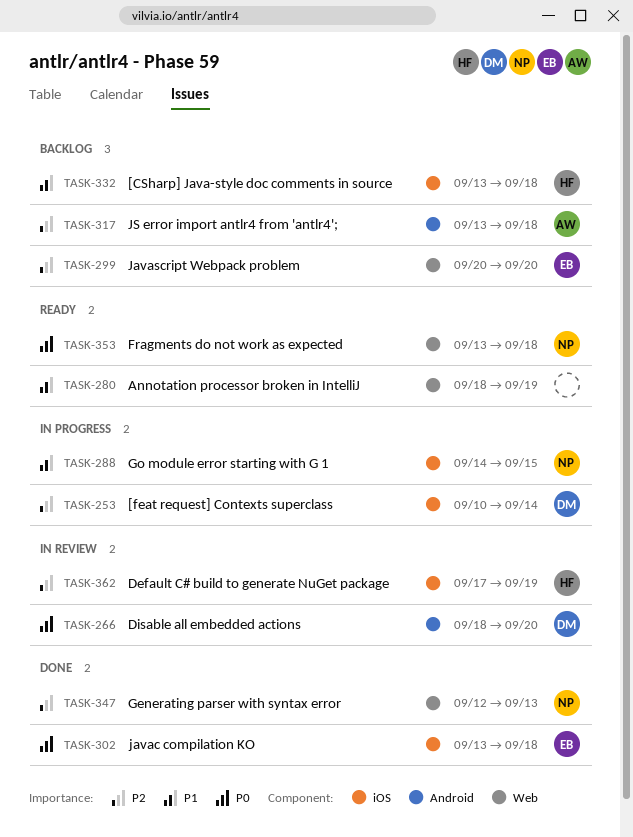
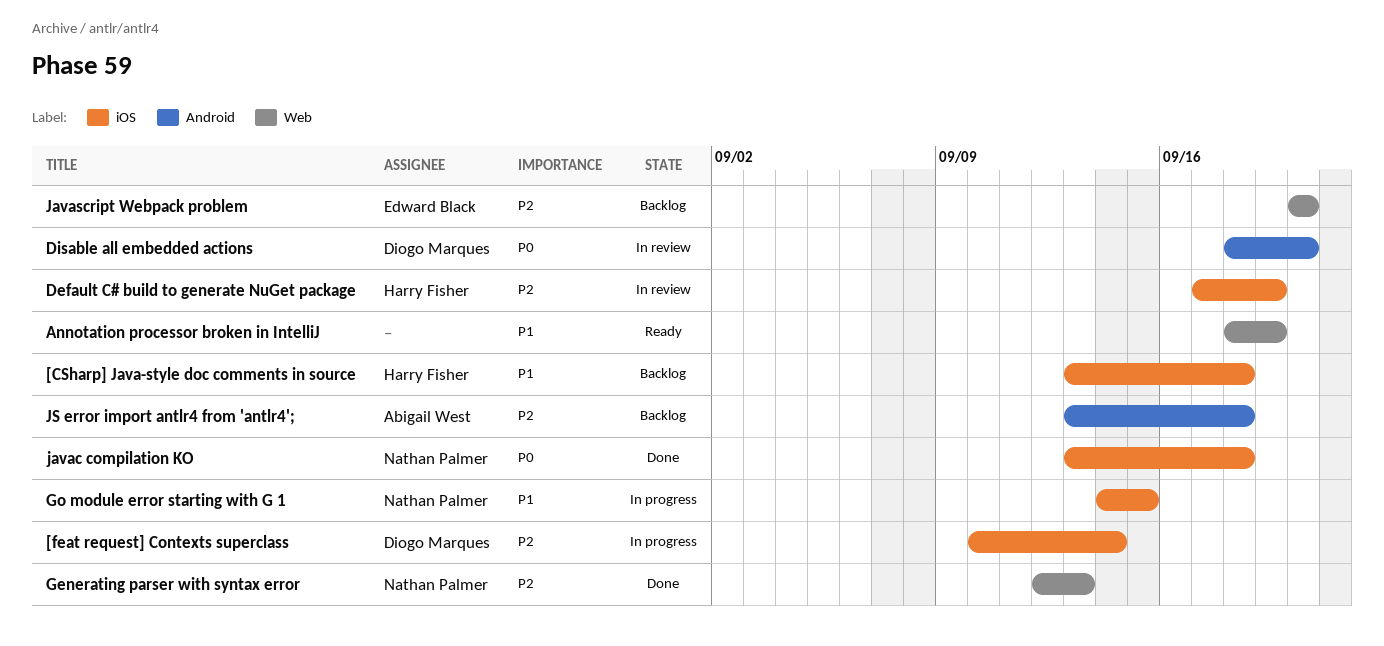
Fragments do not work as expected: present -> none
javac compilation KO, owner: Edward Black -> Nathan Palmer

